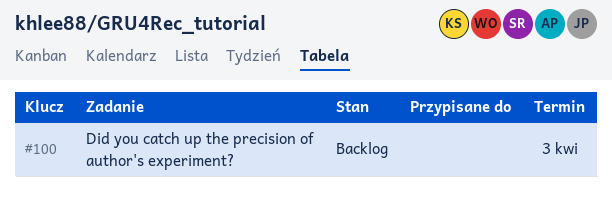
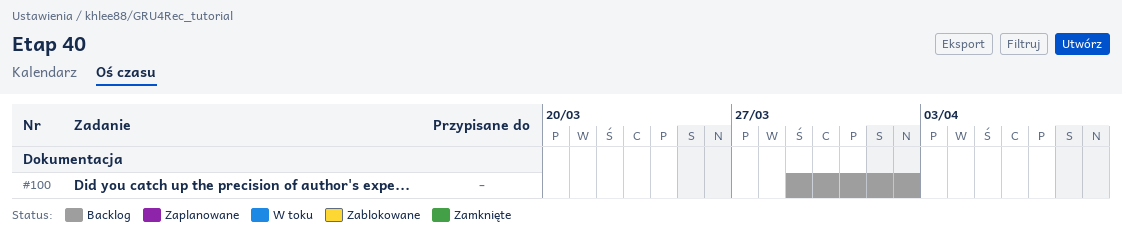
#100, due: Apr 3 -> Apr 2

